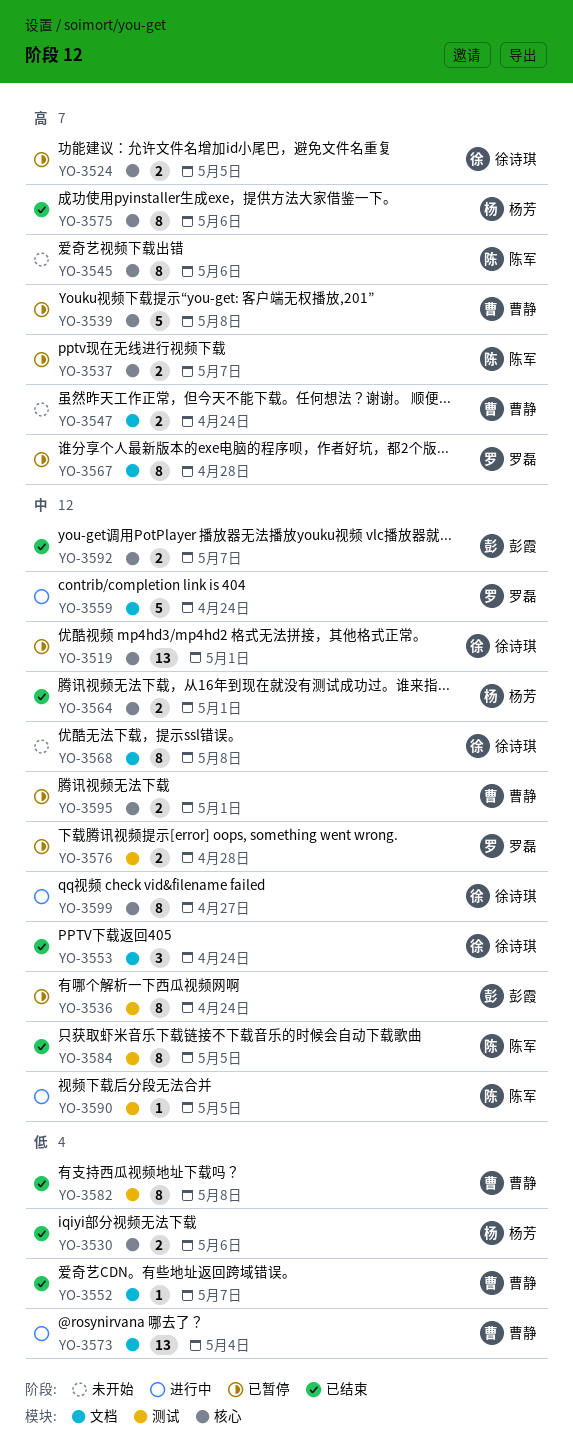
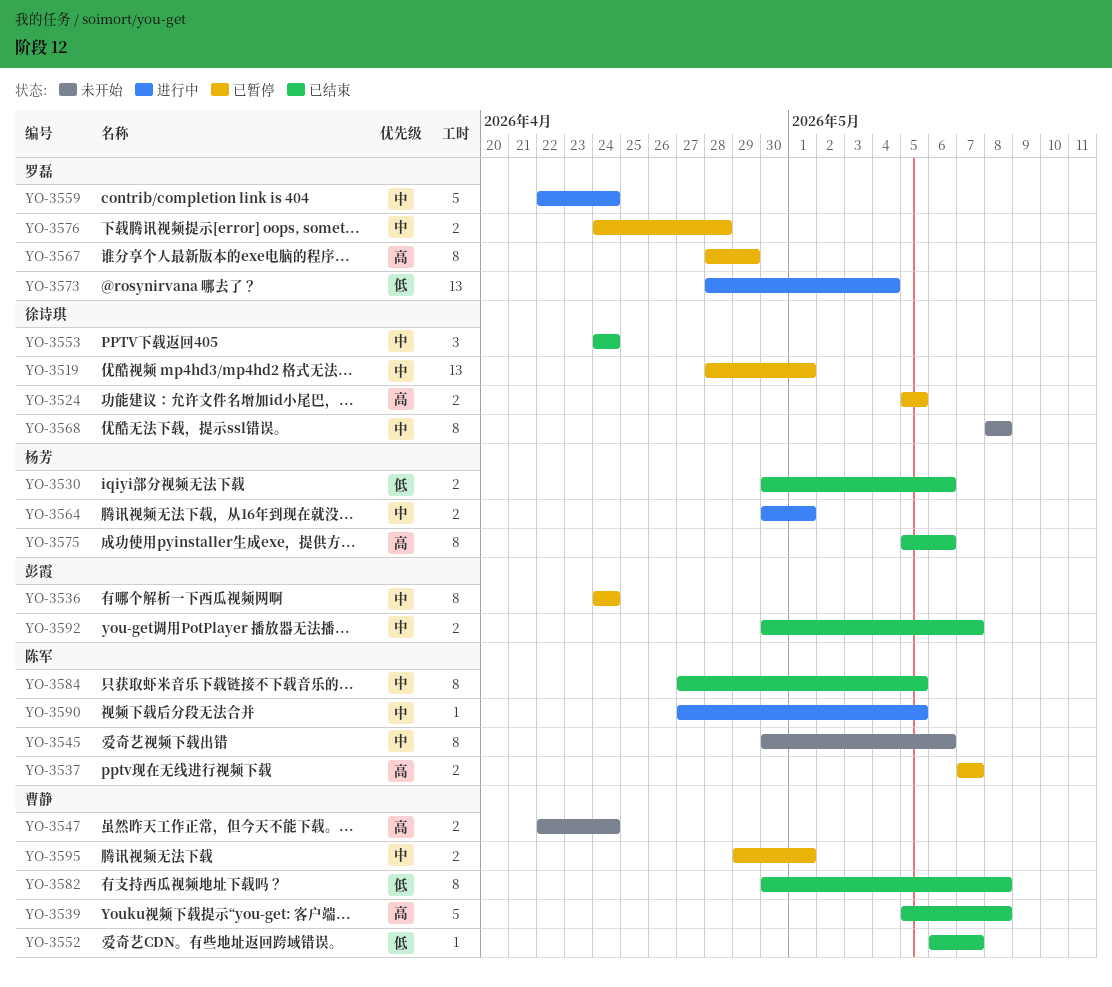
YO-3539, status: 已暂停 -> 已结束
YO-3545, priority: 高 -> 中
YO-3564, status: 已结束 -> 进行中
YO-3567, due: Apr 28 -> Apr 29
YO-3573, owner: 曹静 -> 罗磊
YO-3599: present -> none

